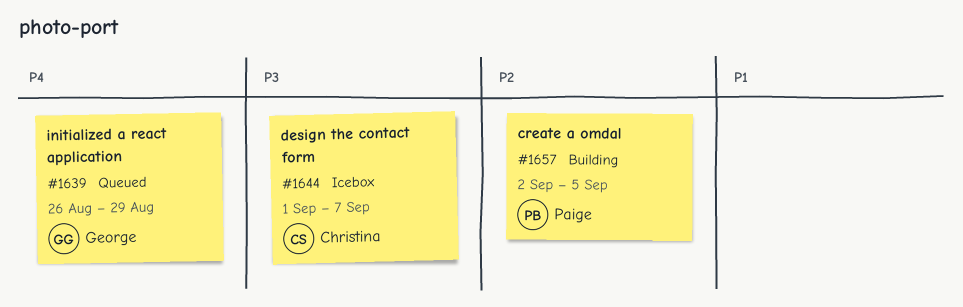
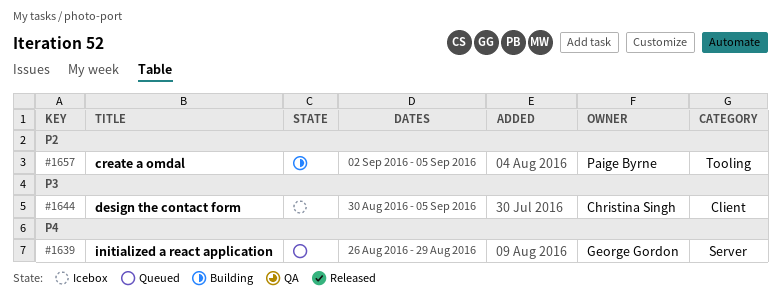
#1644, start: Sep 1 -> Aug 30
#1644, due: Sep 7 -> Sep 5

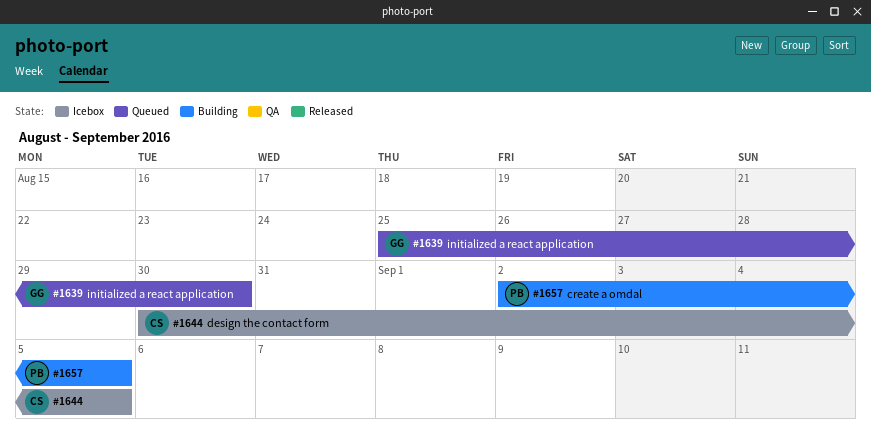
#1639, start: Aug 26 -> Aug 25
#1639, due: Aug 29 -> Aug 30

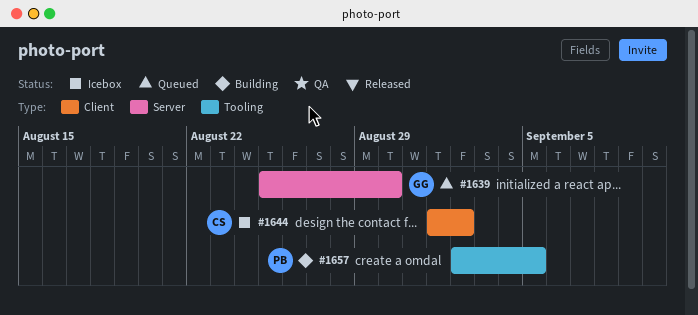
#1644, start: Aug 30 -> Sep 1
#1644, due: Sep 5 -> Sep 2

